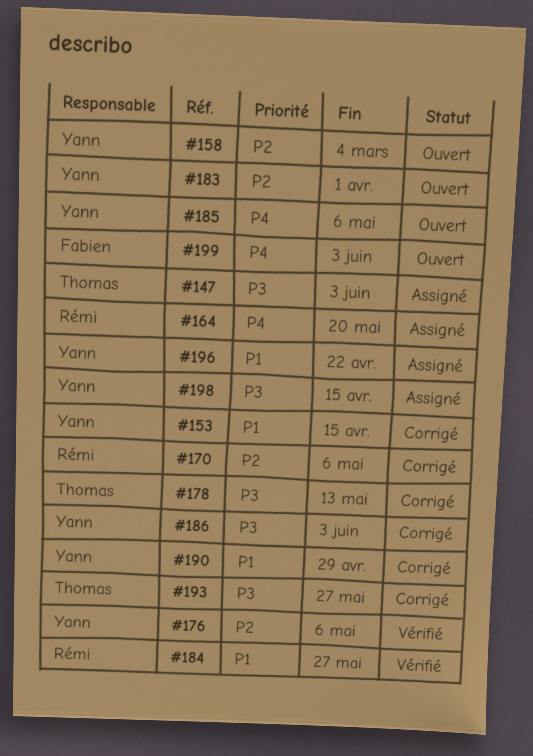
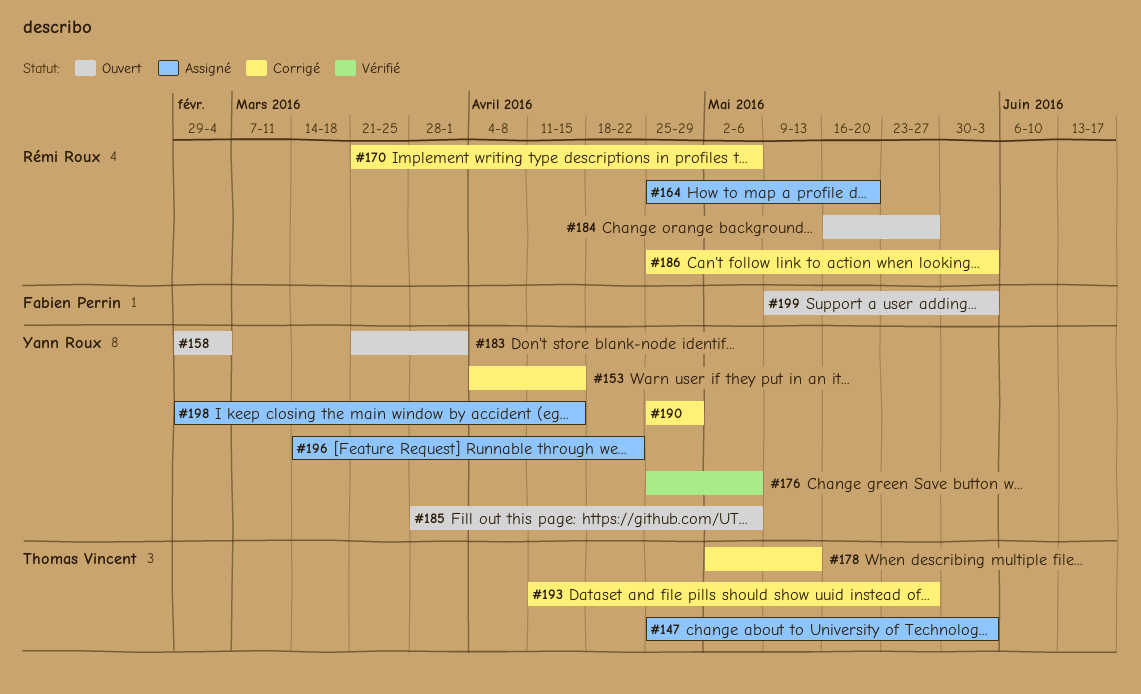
#184, status: Vérifié -> Ouvert
#186, owner: Yann Roux -> Rémi Roux

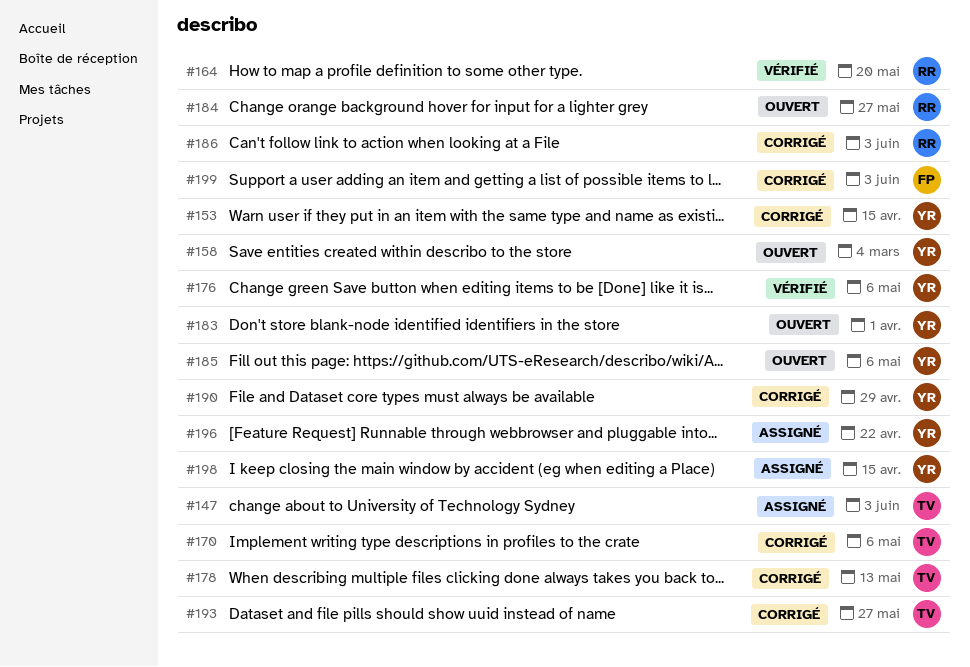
#164, status: Assigné -> Vérifié
#170, owner: Rémi Roux -> Thomas Vincent
#199, status: Ouvert -> Corrigé

